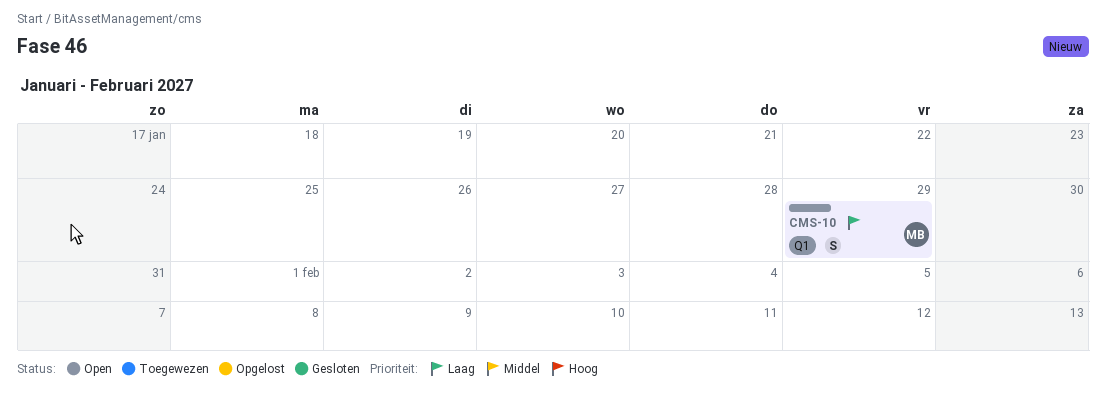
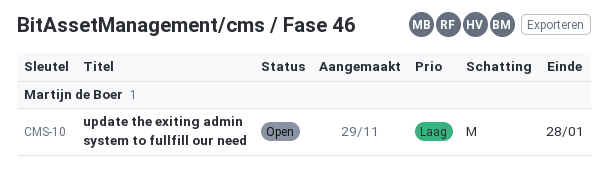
CMS-10, estimate: S -> M
CMS-10, due: Jan 29 -> Jan 28

